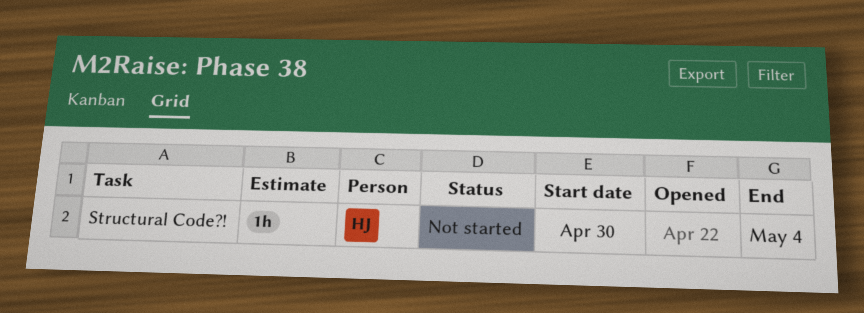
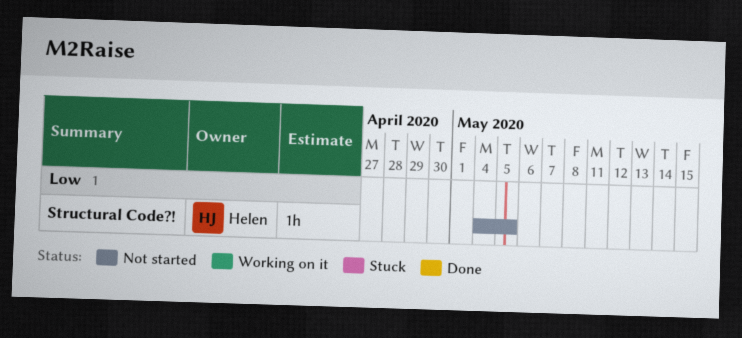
Structural Code?!, start: Apr 30 -> May 4
Structural Code?!, due: May 4 -> May 5

